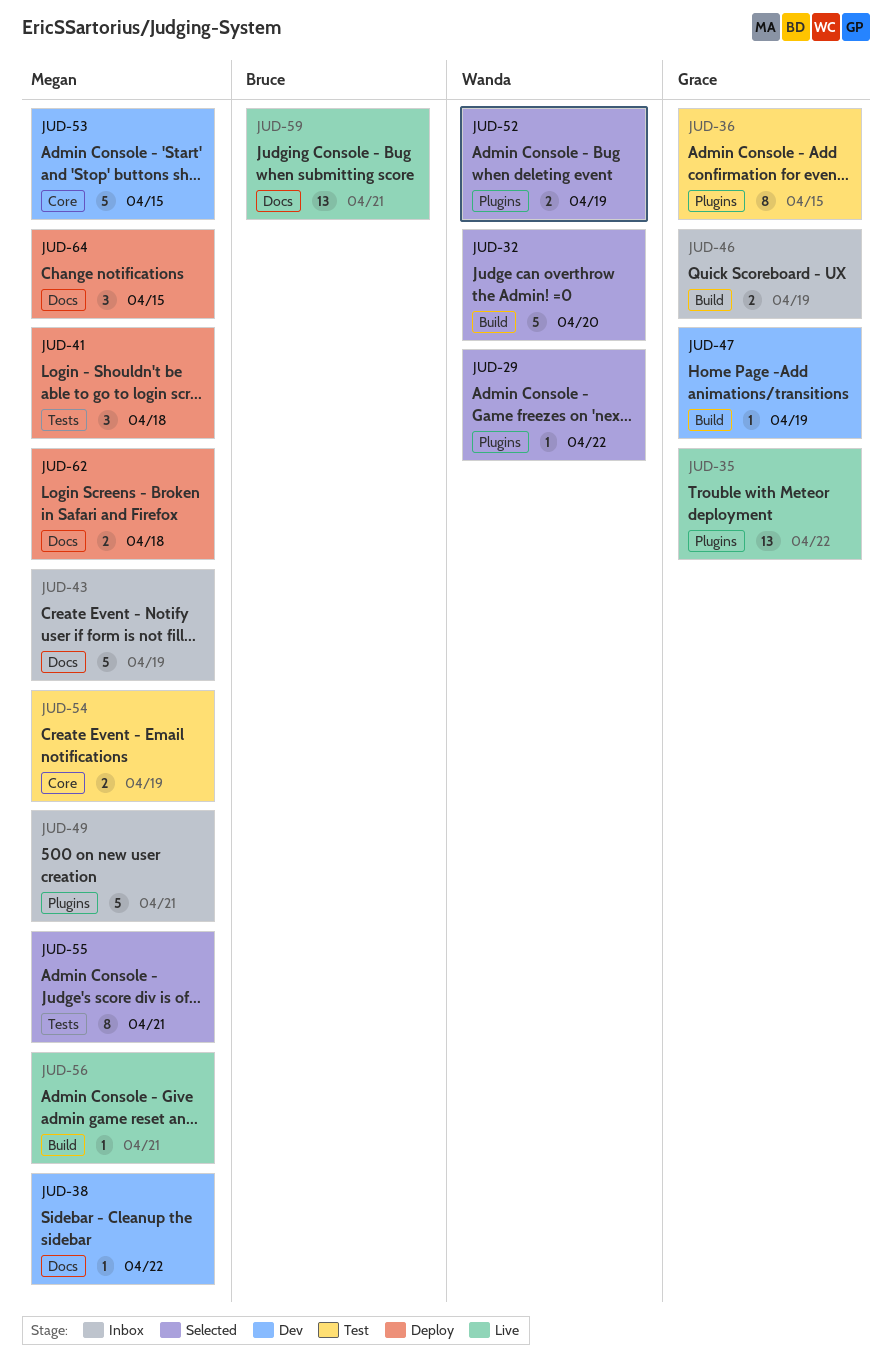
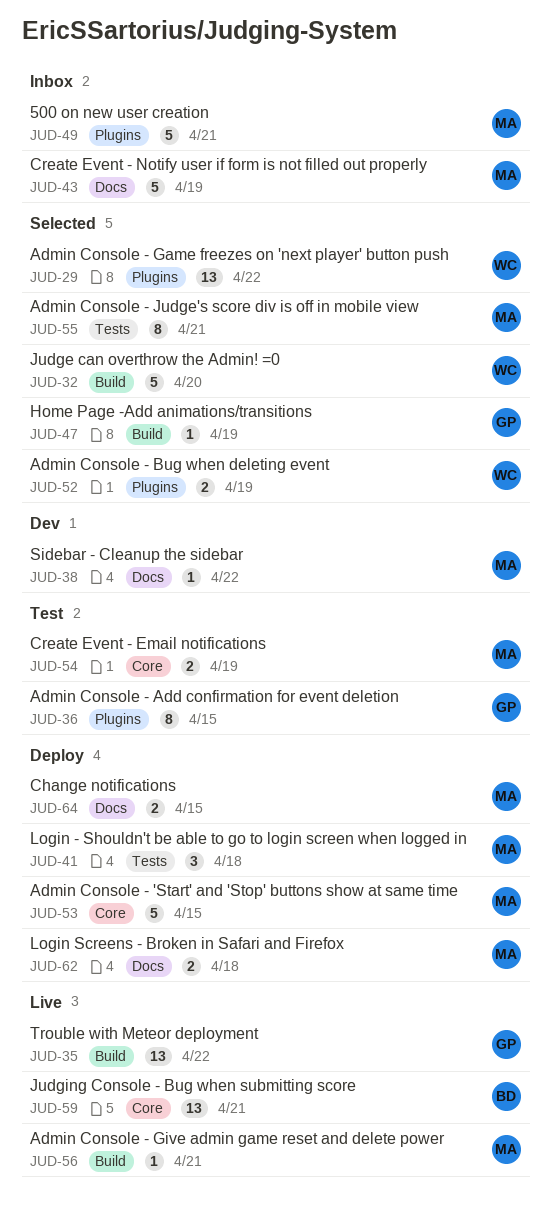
JUD-29, estimate: 1 -> 13
JUD-35, label: Plugins -> Build
JUD-46: present -> none
JUD-47, status: Dev -> Selected
JUD-53, status: Dev -> Deploy
JUD-59, label: Docs -> Core
JUD-64, estimate: 3 -> 2

